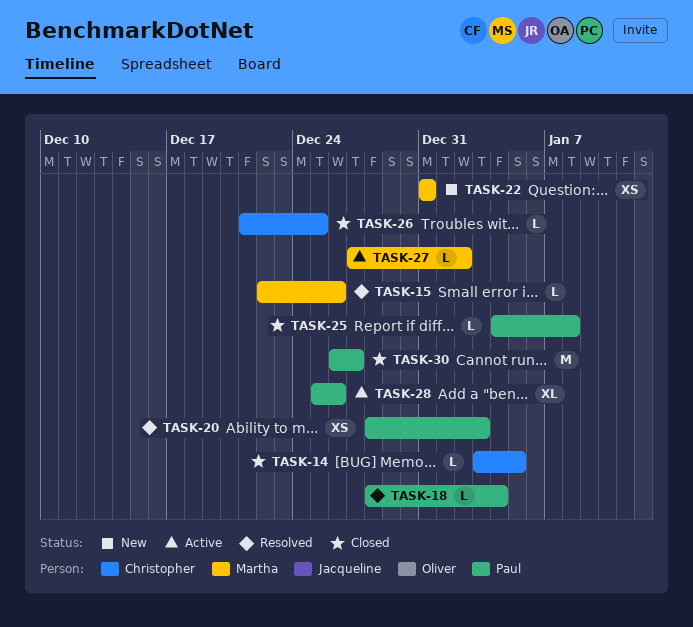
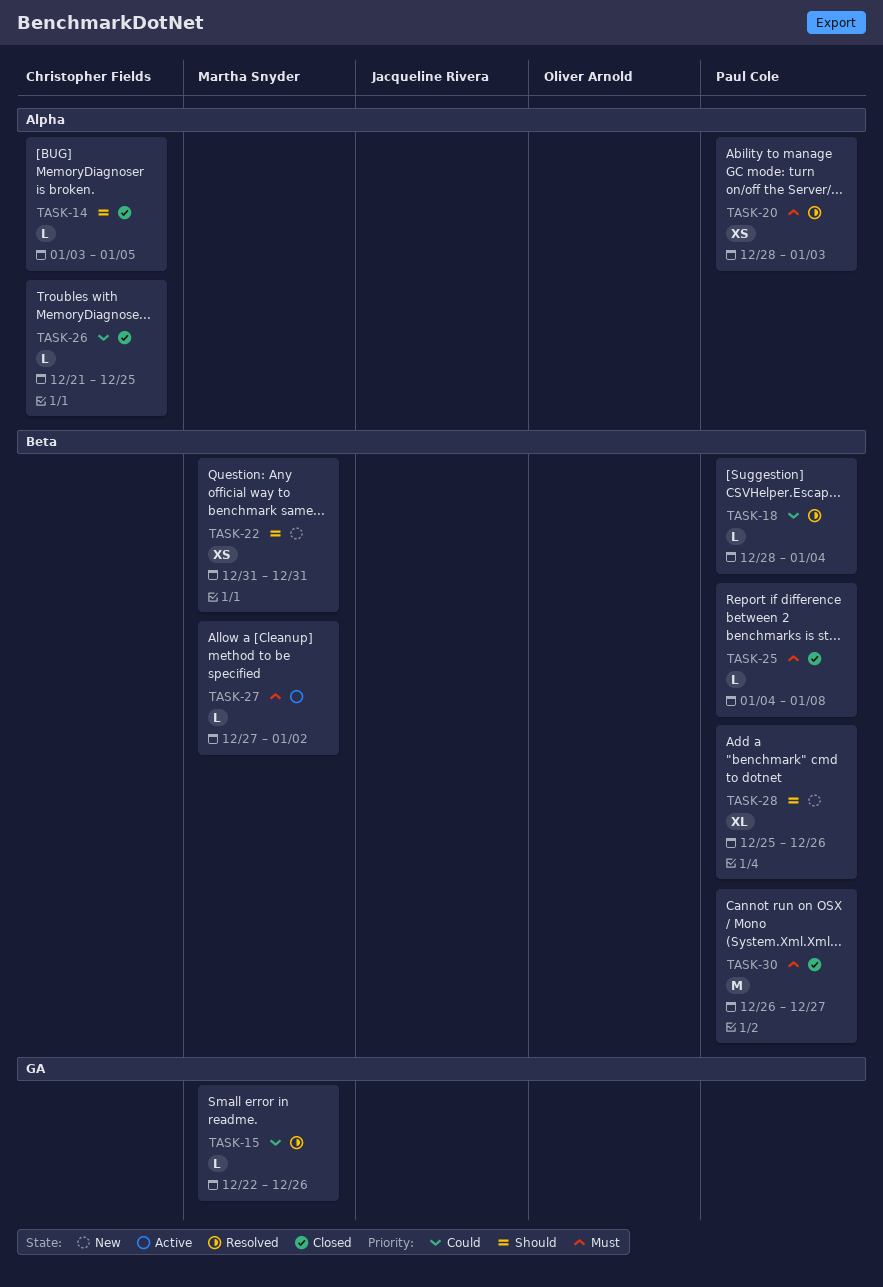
TASK-28, status: Active -> New

